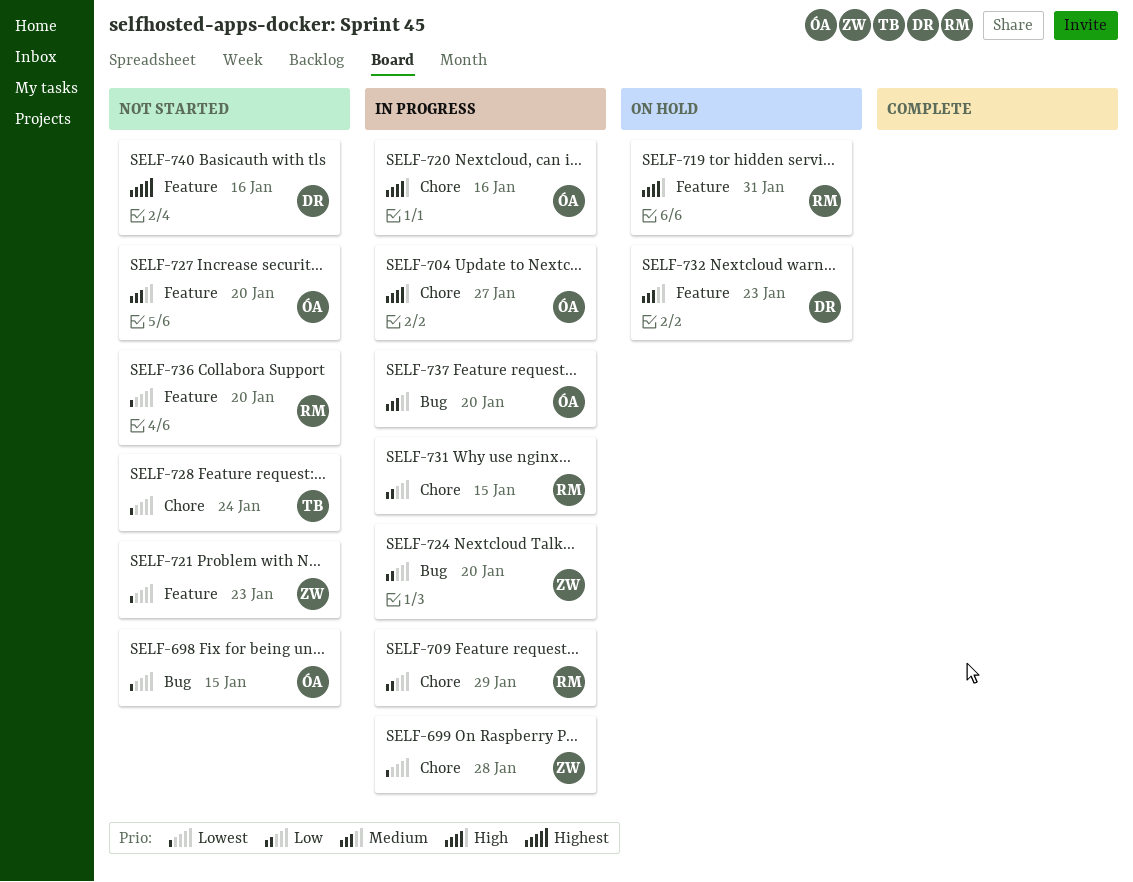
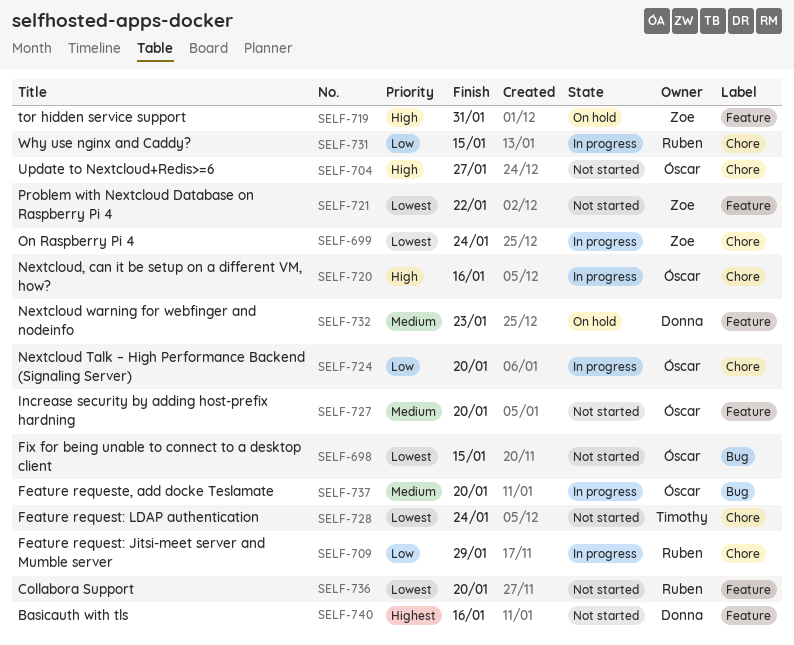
SELF-699, due: Jan 28 -> Jan 24
SELF-704, status: In progress -> Not started
SELF-719, owner: Ruben -> Zoe
SELF-721, due: Jan 23 -> Jan 22
SELF-724, owner: Zoe -> Óscar
SELF-724, label: Bug -> Chore

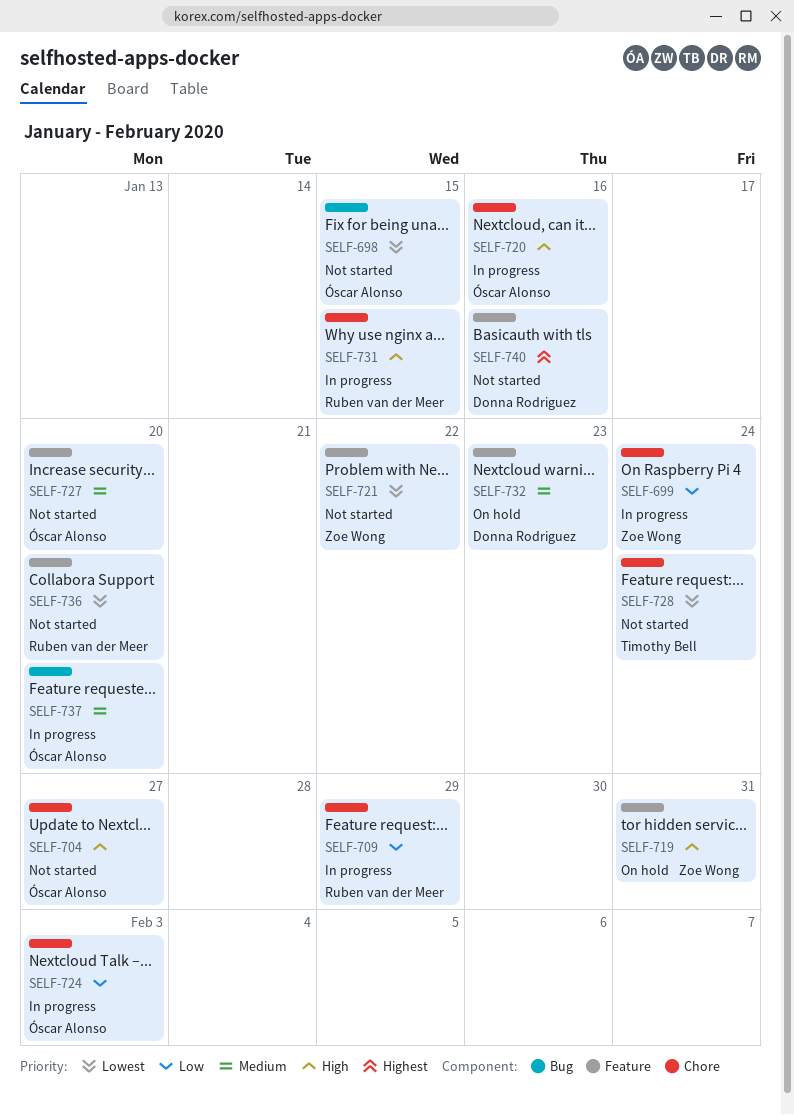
SELF-699, priority: Lowest -> Low
SELF-724, due: Jan 20 -> Feb 3
SELF-731, priority: Low -> High

